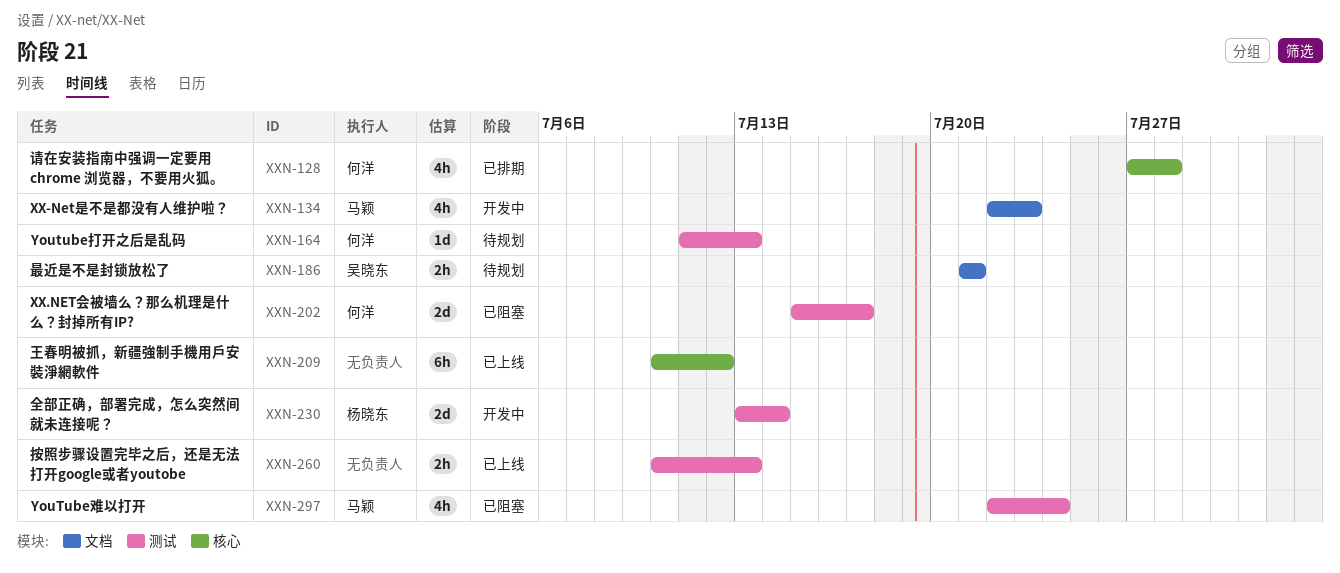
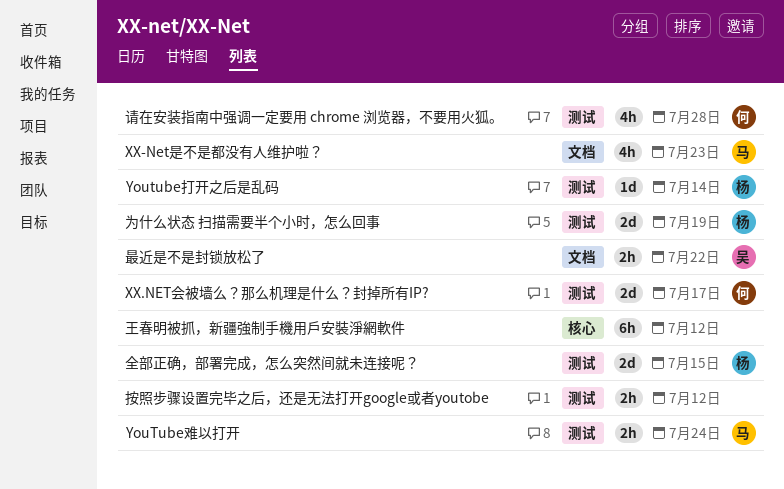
Youtube打开之后是乱码, owner: 何洋 -> 杨晓东
Youtube打开之后是乱码, due: Jul 13 -> Jul 14
YouTube难以打开, estimate: 4h -> 2h
为什么状态 扫描需要半个小时，怎么回事: none -> present
全部正确，部署完成，怎么突然间就未连接呢？, due: Jul 14 -> Jul 15
按照步骤设置完毕之后，还是无法打开google或者youtobe, due: Jul 13 -> Jul 12
最近是不是封锁放松了, due: Jul 21 -> Jul 22
请在安装指南中强调一定要用 chrome 浏览器，不要用火狐。, label: 核心 -> 测试

